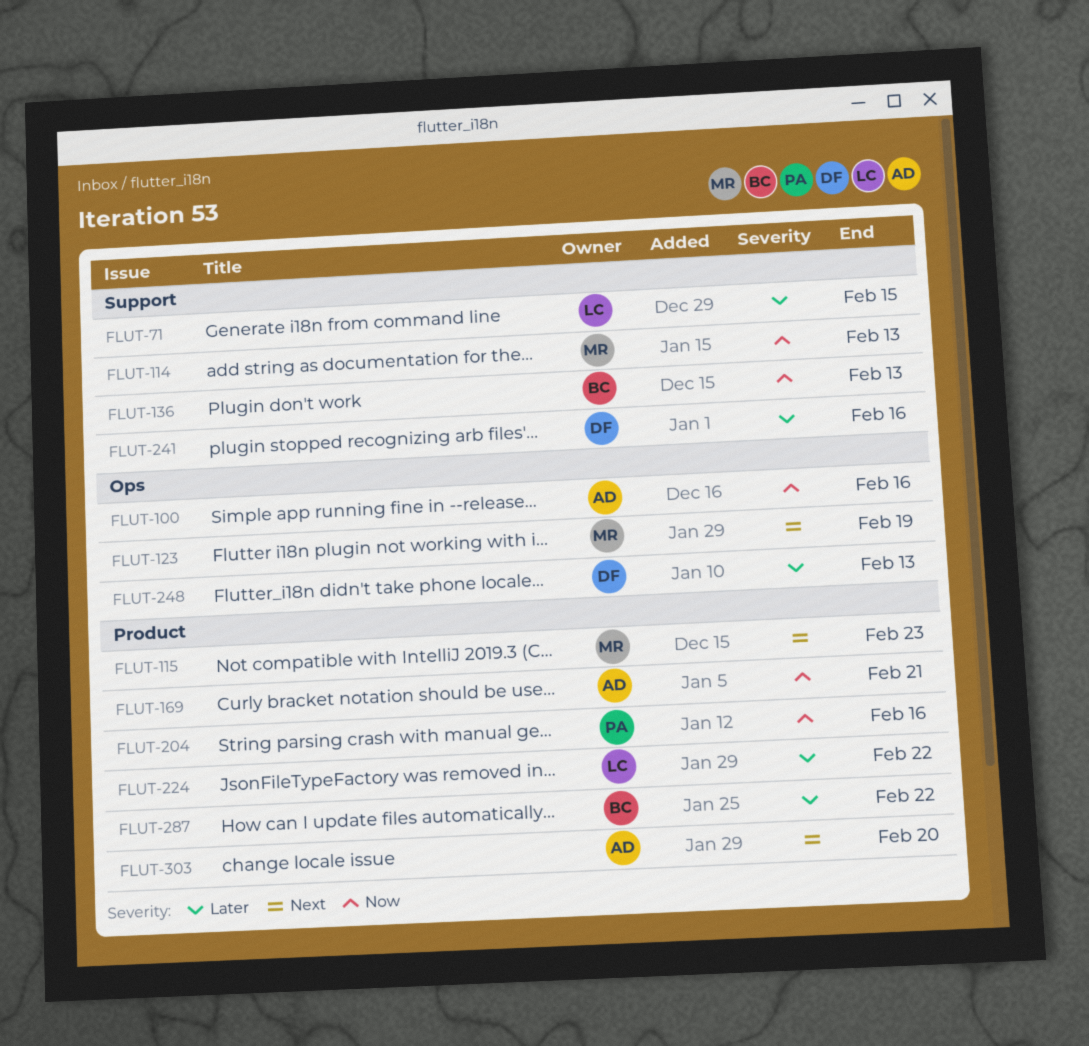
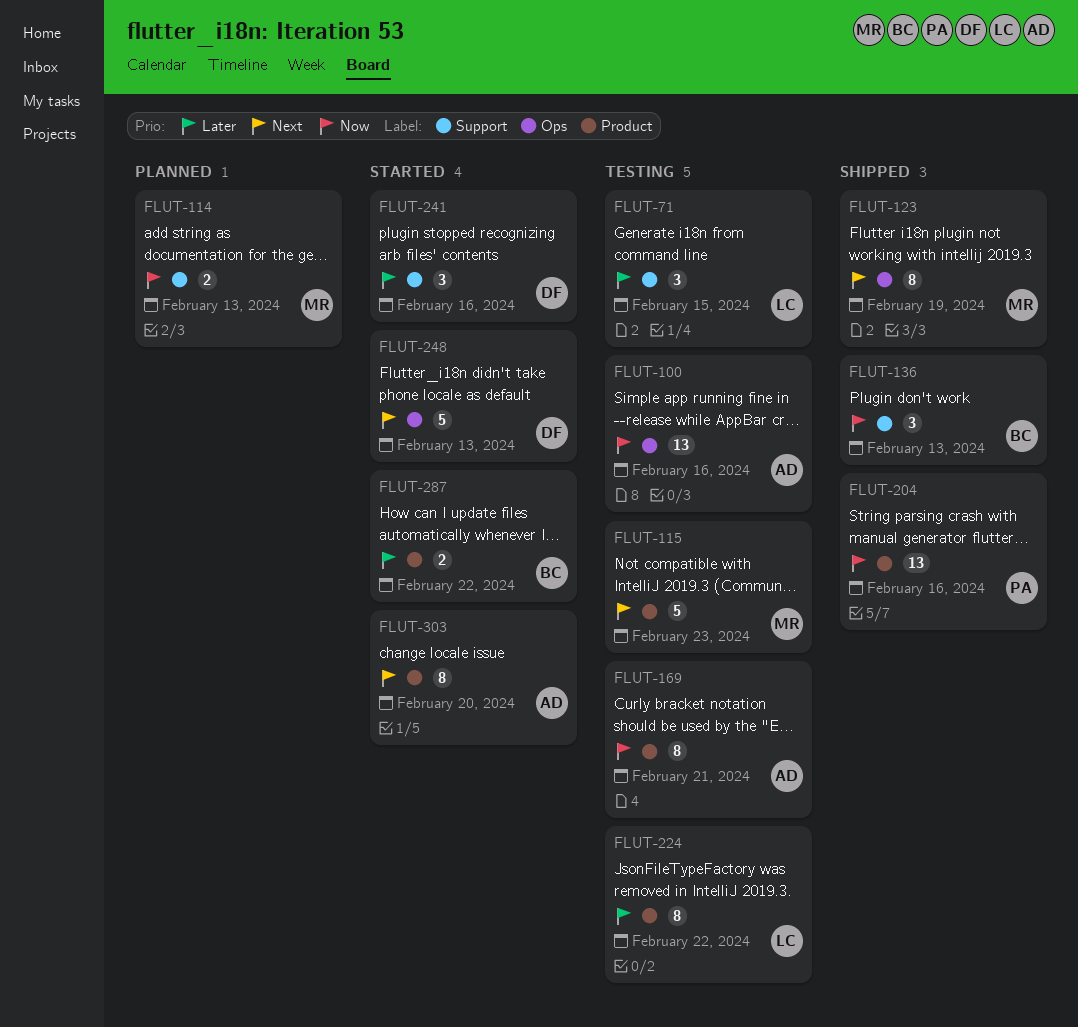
FLUT-248, priority: Later -> Next

